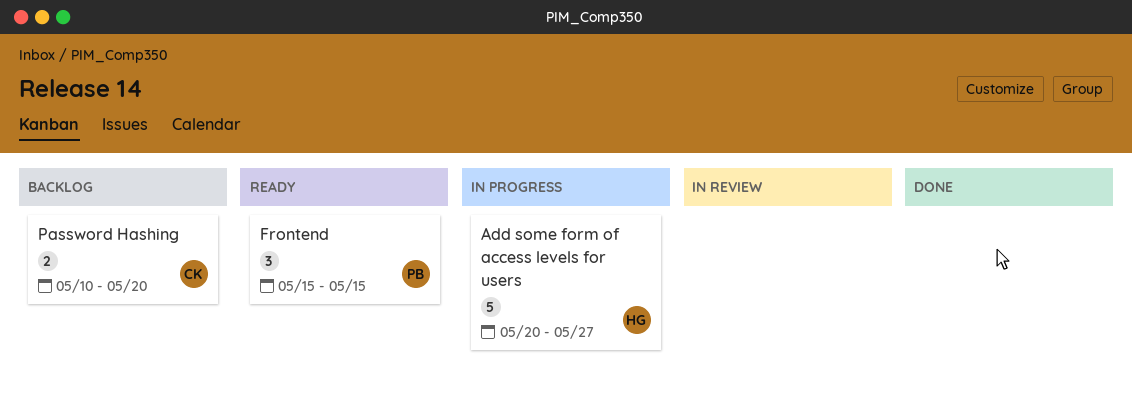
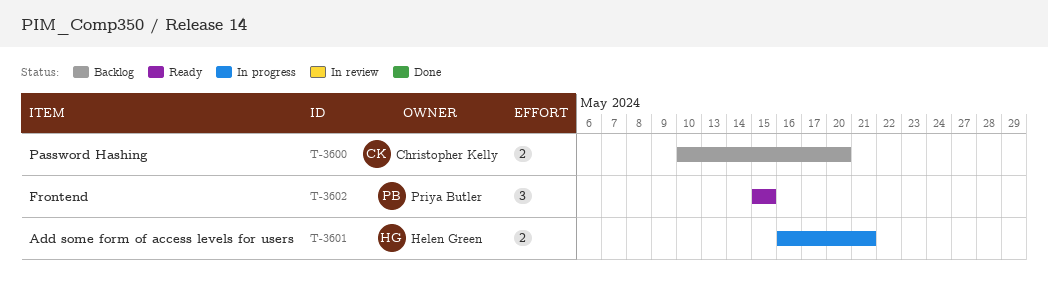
Add some form of access levels for users, estimate: 5 -> 2
Add some form of access levels for users, start: May 20 -> May 16
Add some form of access levels for users, due: May 27 -> May 21

